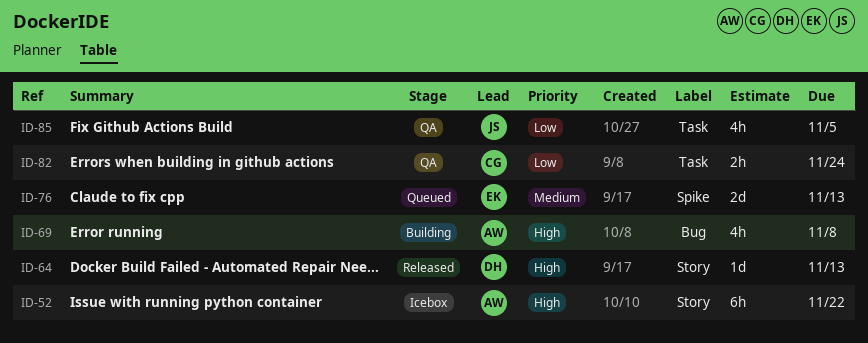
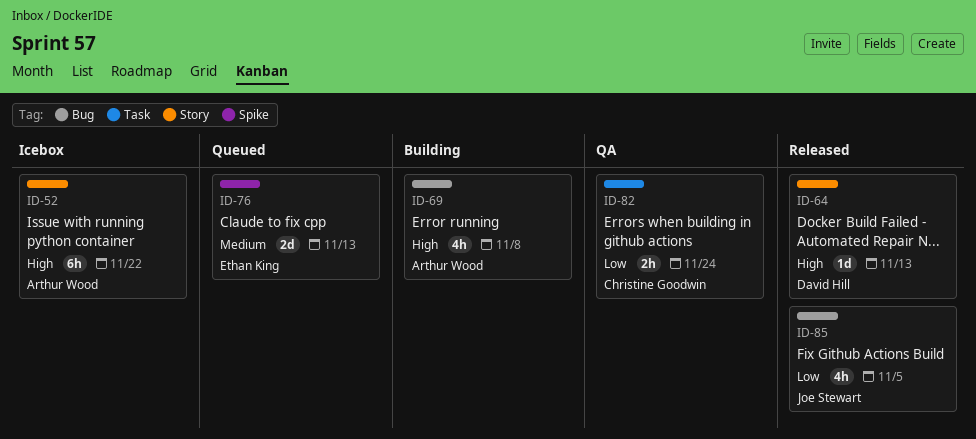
ID-85, status: QA -> Released
ID-85, label: Task -> Bug

